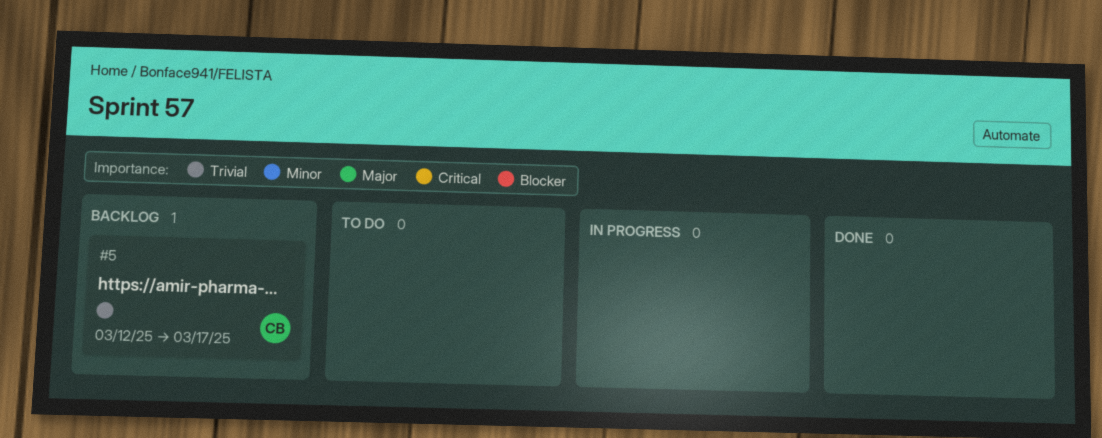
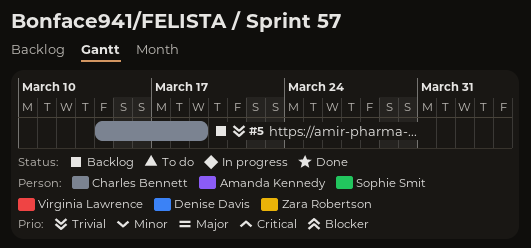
#5, start: Mar 12 -> Mar 14
#5, due: Mar 17 -> Mar 19

